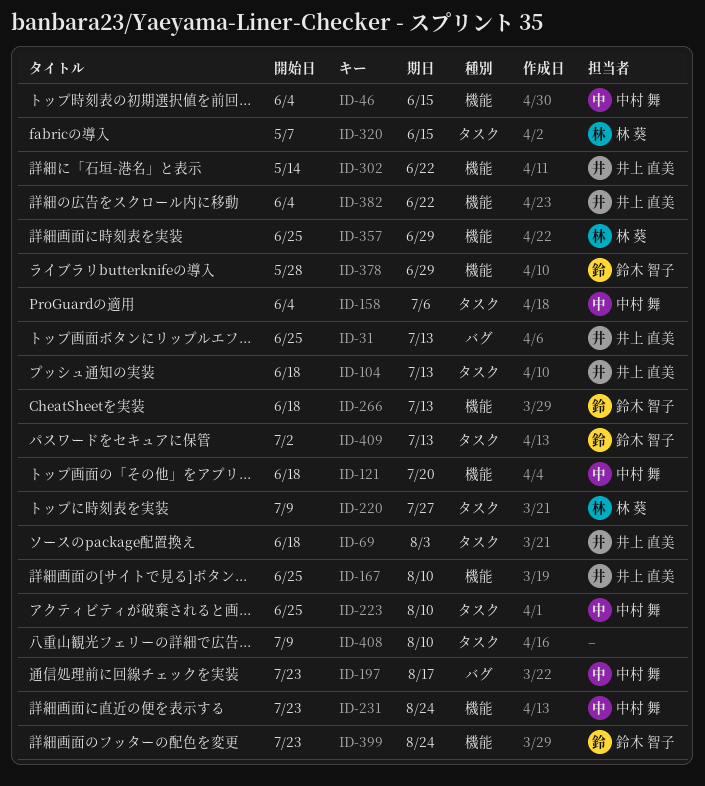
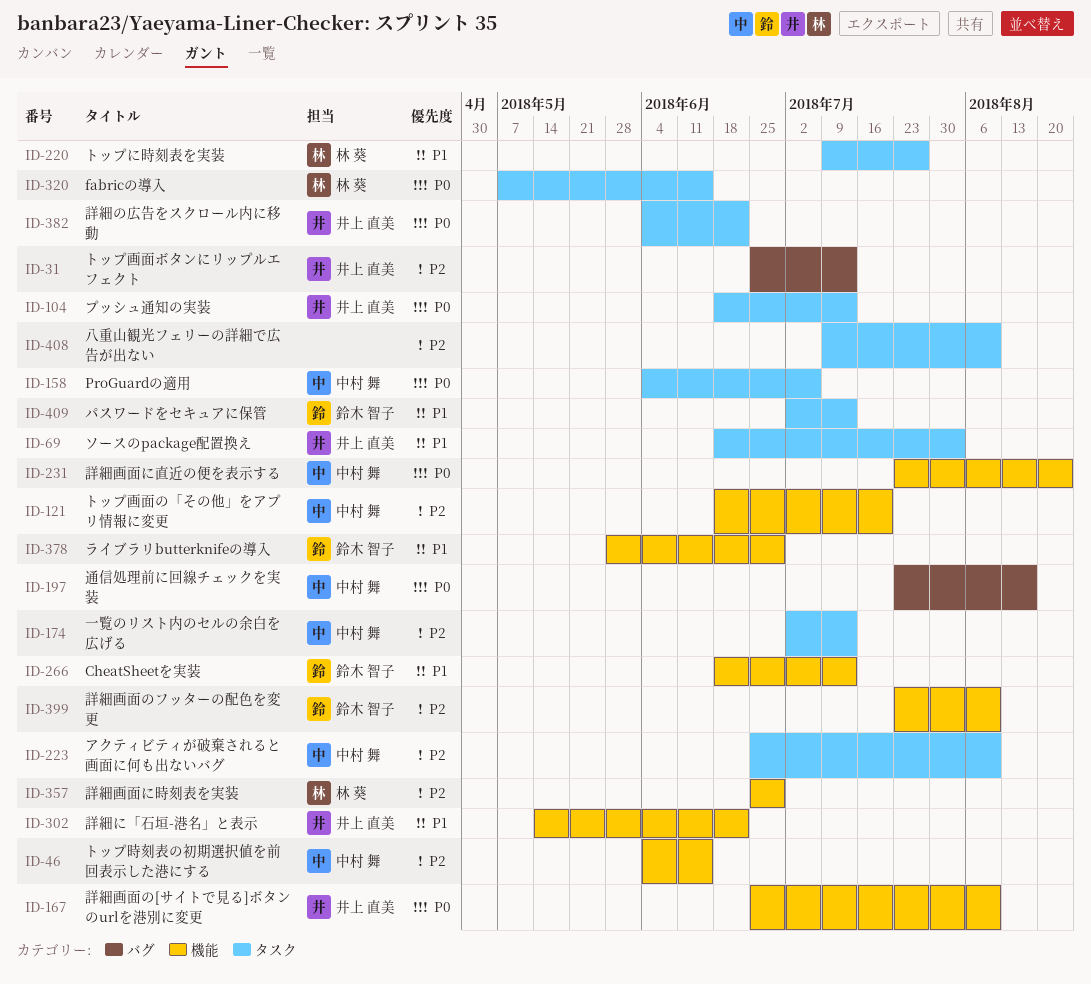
ID-174: none -> present
ID-382, label: 機能 -> タスク
ID-399, due: Aug 24 -> Aug 10

